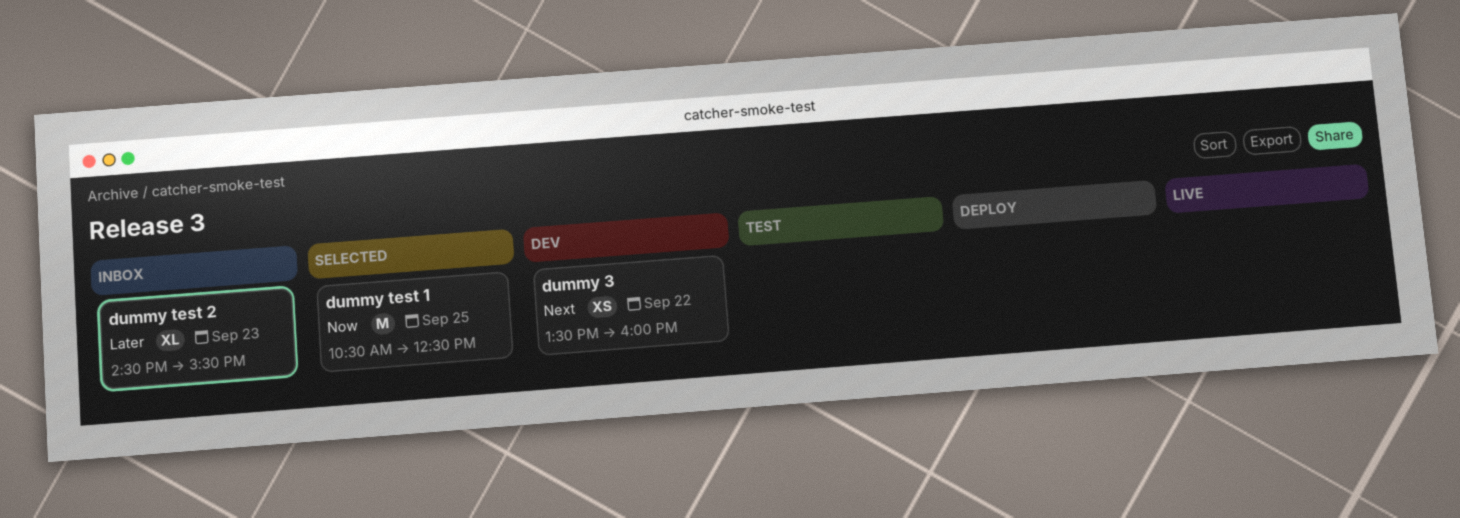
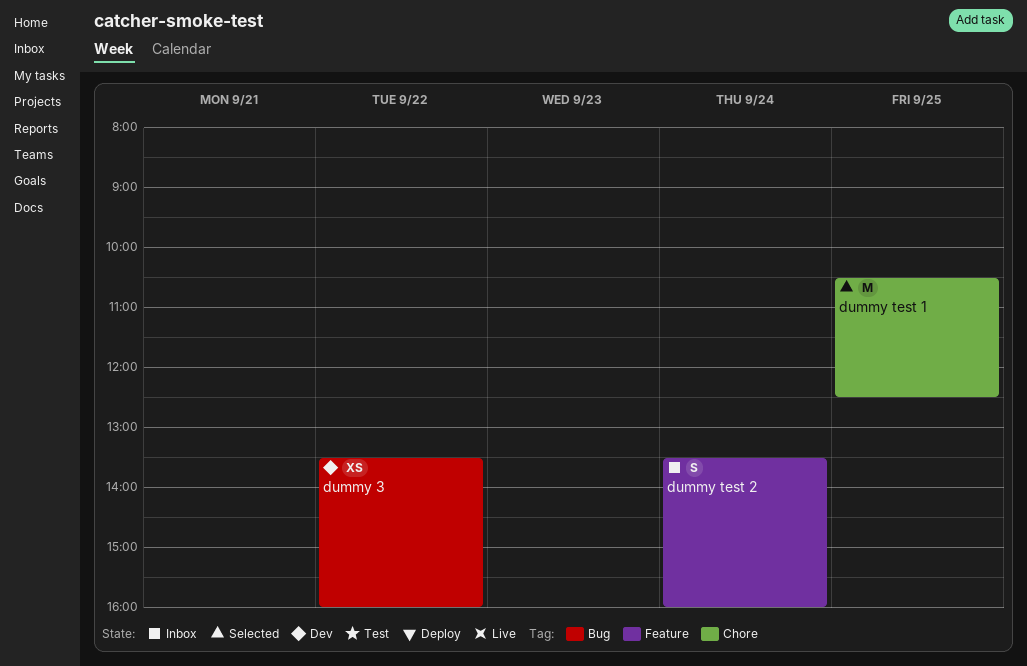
dummy test 2, estimate: XL -> S
dummy test 2, day: Sep 23 -> Sep 24
dummy test 2, begins: 14:30 -> 13:30
dummy test 2, ends: 15:30 -> 16:00

